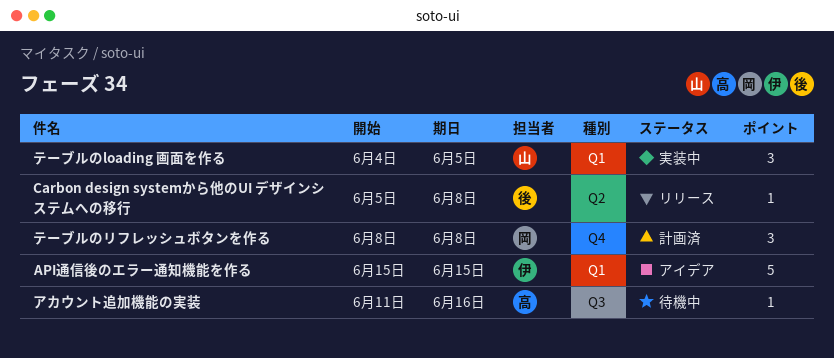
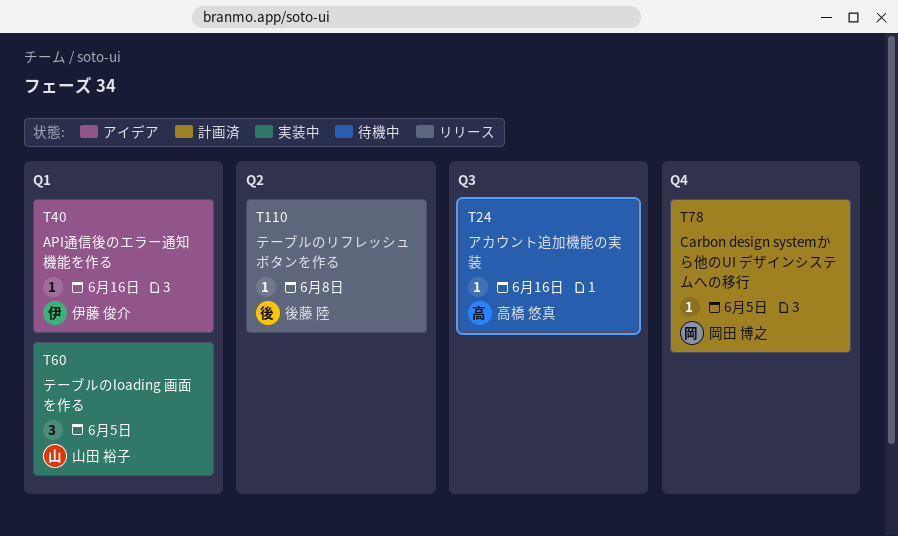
API通信後のエラー通知機能を作る, estimate: 5 -> 1
API通信後のエラー通知機能を作る, due: Jun 15 -> Jun 16
Carbon design systemから他のUI デザインシステムへの移行, status: リリース -> 計画済
Carbon design systemから他のUI デザインシステムへの移行, owner: 後藤 陸 -> 岡田 博之
Carbon design systemから他のUI デザインシステムへの移行, label: Q2 -> Q4
Carbon design systemから他のUI デザインシステムへの移行, due: Jun 8 -> Jun 5
テーブルのリフレッシュボタンを作る, status: 計画済 -> リリース
テーブルのリフレッシュボタンを作る, owner: 岡田 博之 -> 後藤 陸
テーブルのリフレッシュボタンを作る, label: Q4 -> Q2
テーブルのリフレッシュボタンを作る, estimate: 3 -> 1

